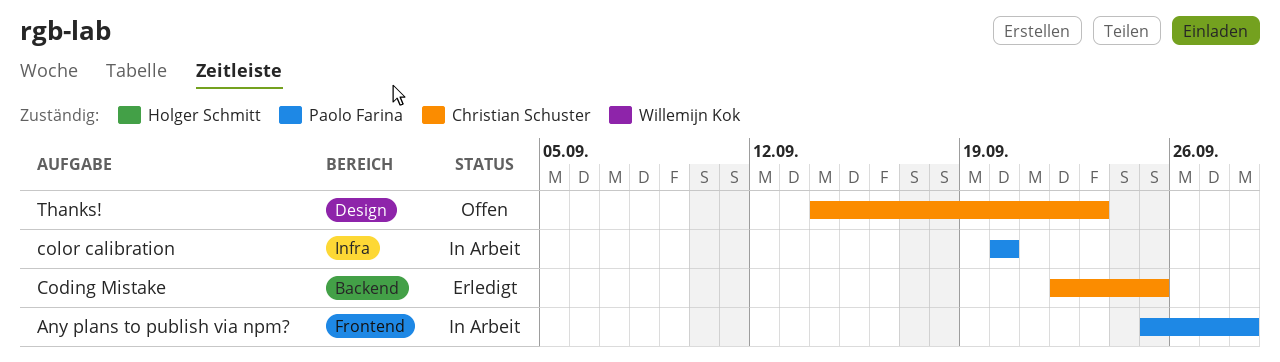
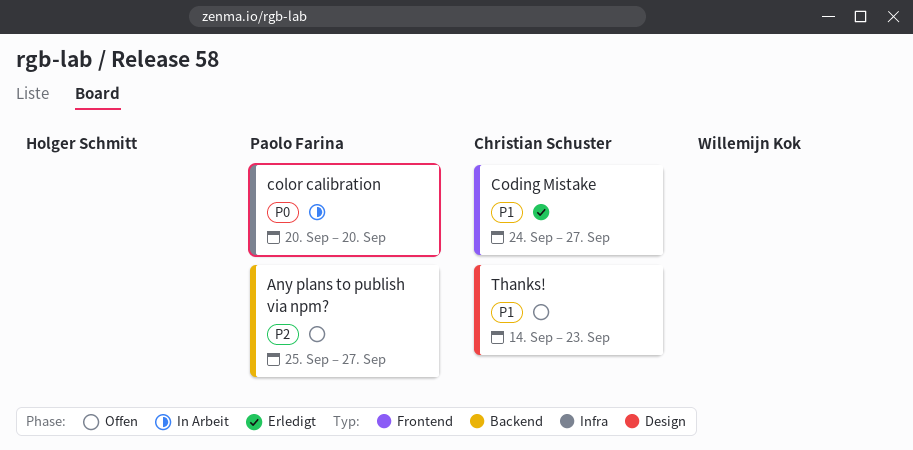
Any plans to publish via npm?, status: In Arbeit -> Offen
Any plans to publish via npm?, label: Frontend -> Backend
Any plans to publish via npm?, due: Sep 28 -> Sep 27
Coding Mistake, label: Backend -> Frontend
Coding Mistake, start: Sep 22 -> Sep 24
Coding Mistake, due: Sep 25 -> Sep 27

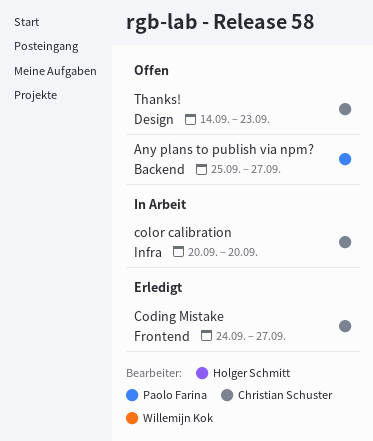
color calibration, owner: Paolo Farina -> Christian Schuster

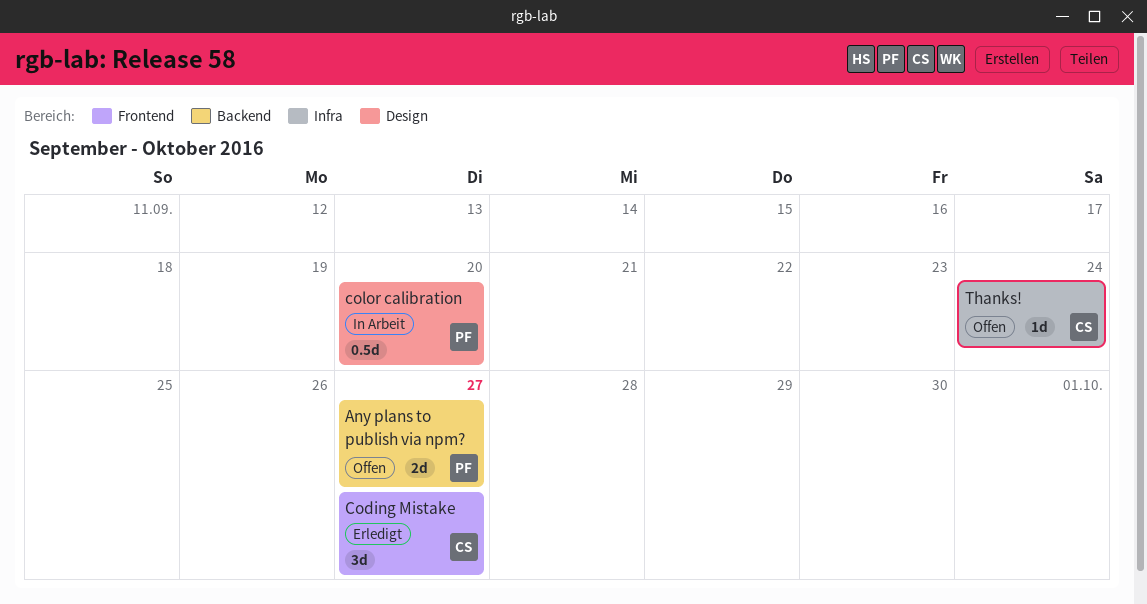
color calibration, owner: Christian Schuster -> Paolo Farina
color calibration, label: Infra -> Design
Thanks!, label: Design -> Infra
Thanks!, due: Sep 23 -> Sep 24

